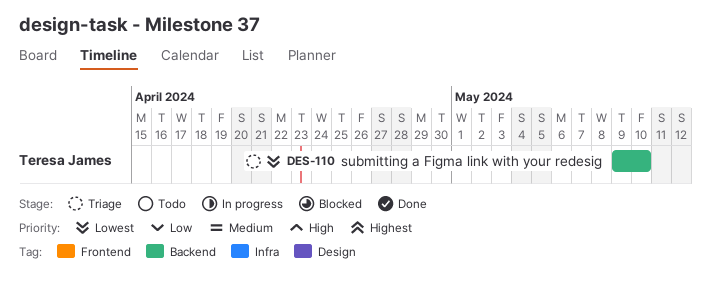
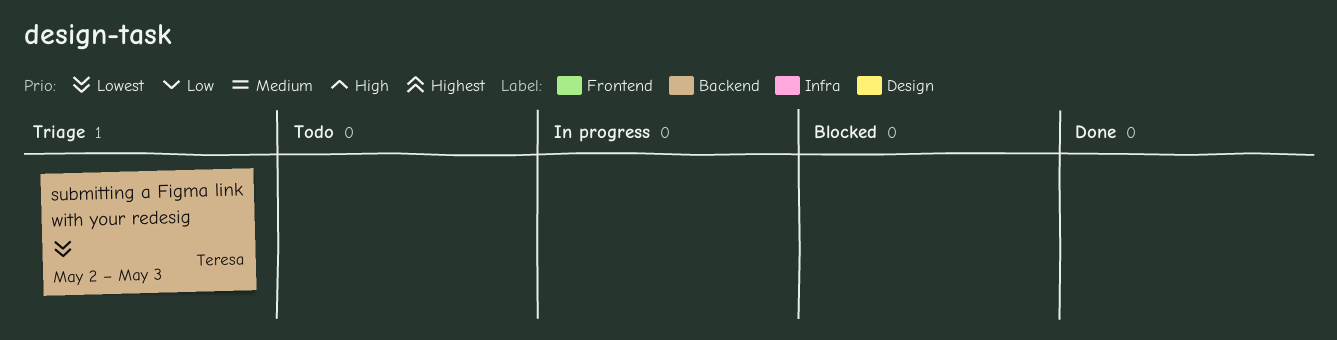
submitting a Figma link with your redesig, start: May 9 -> May 2
submitting a Figma link with your redesig, due: May 10 -> May 3

